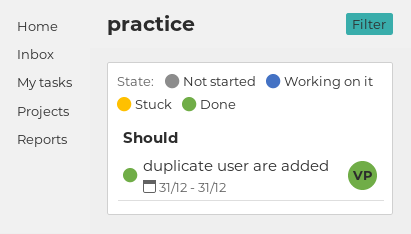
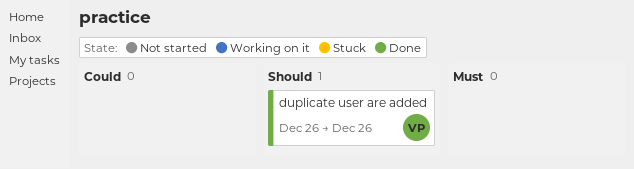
duplicate user are added, start: Dec 31 -> Dec 26
duplicate user are added, due: Dec 31 -> Dec 26

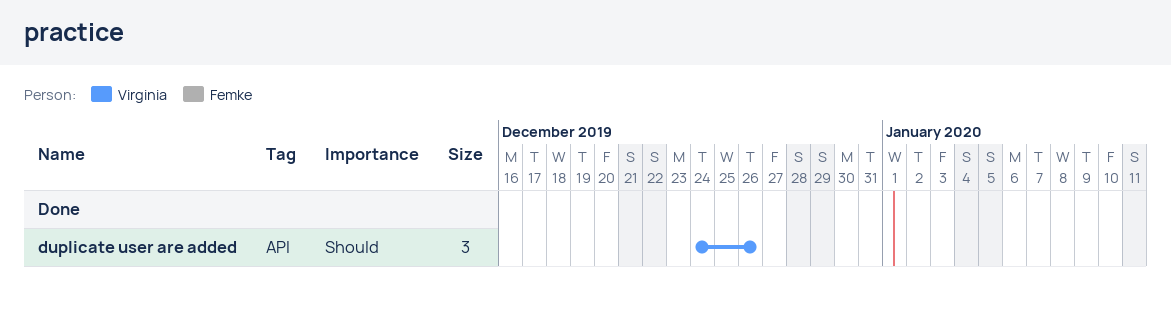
duplicate user are added, start: Dec 26 -> Dec 24

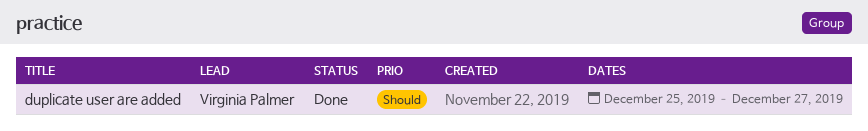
duplicate user are added, start: Dec 24 -> Dec 25
duplicate user are added, due: Dec 26 -> Dec 27

